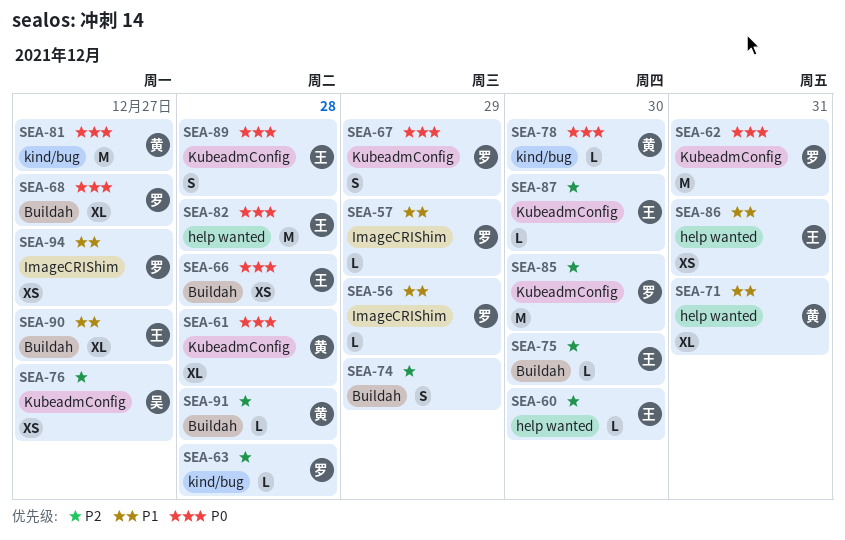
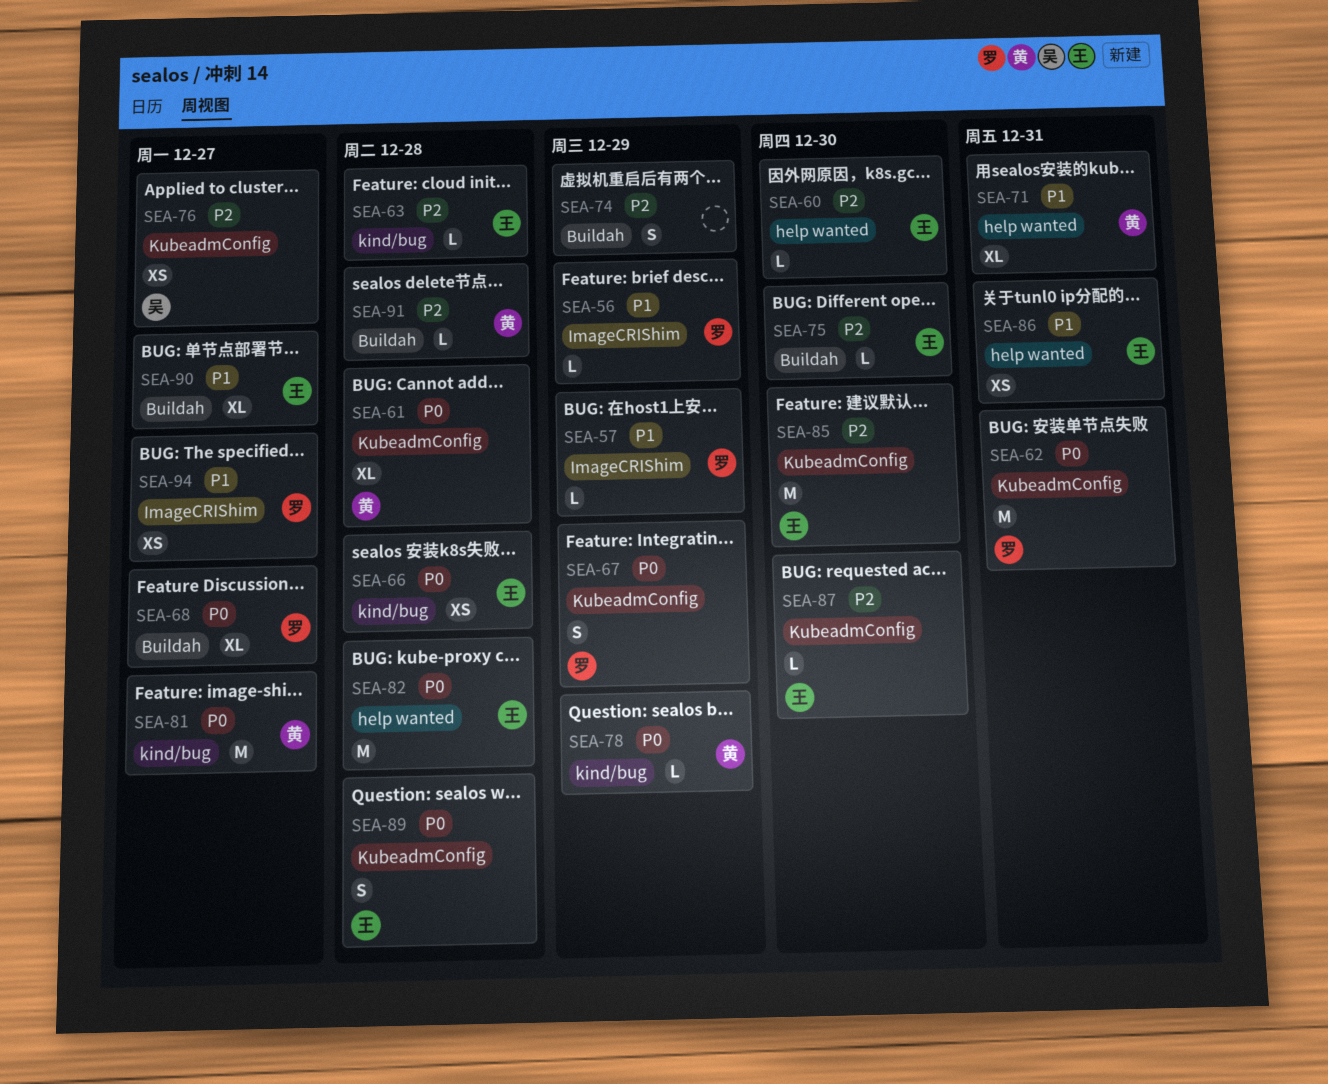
SEA-63, owner: 罗 -> 王
SEA-66, label: Buildah -> kind/bug
SEA-78, due: Dec 30 -> Dec 29
SEA-85, owner: 罗 -> 王

